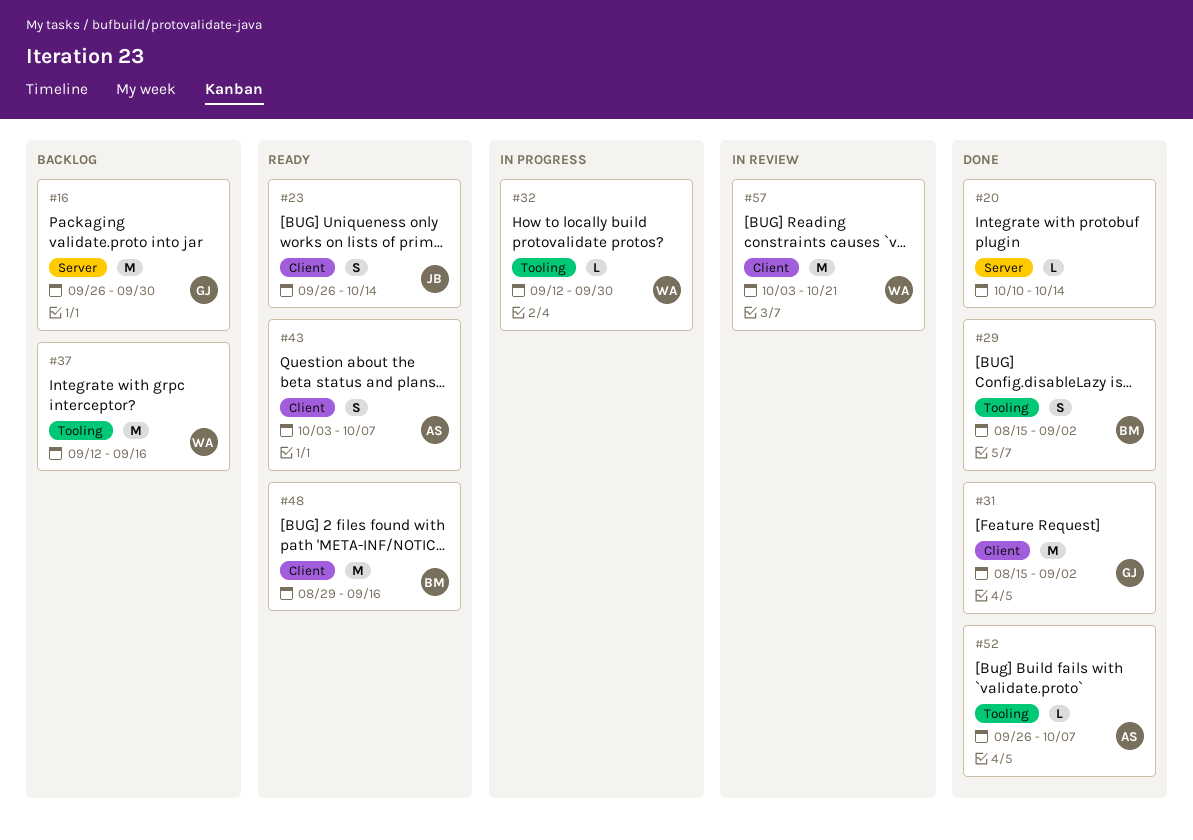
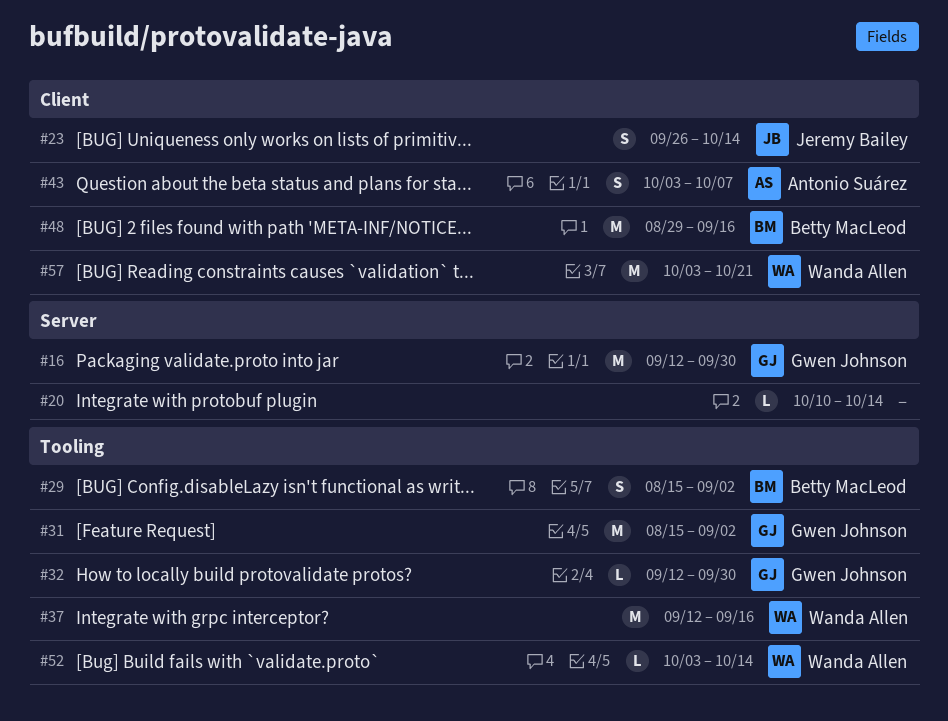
#16, start: Sep 26 -> Sep 12
#31, label: Client -> Tooling
#32, owner: Wanda Allen -> Gwen Johnson
#52, owner: Antonio Suárez -> Wanda Allen
#52, start: Sep 26 -> Oct 3
#52, due: Oct 7 -> Oct 14

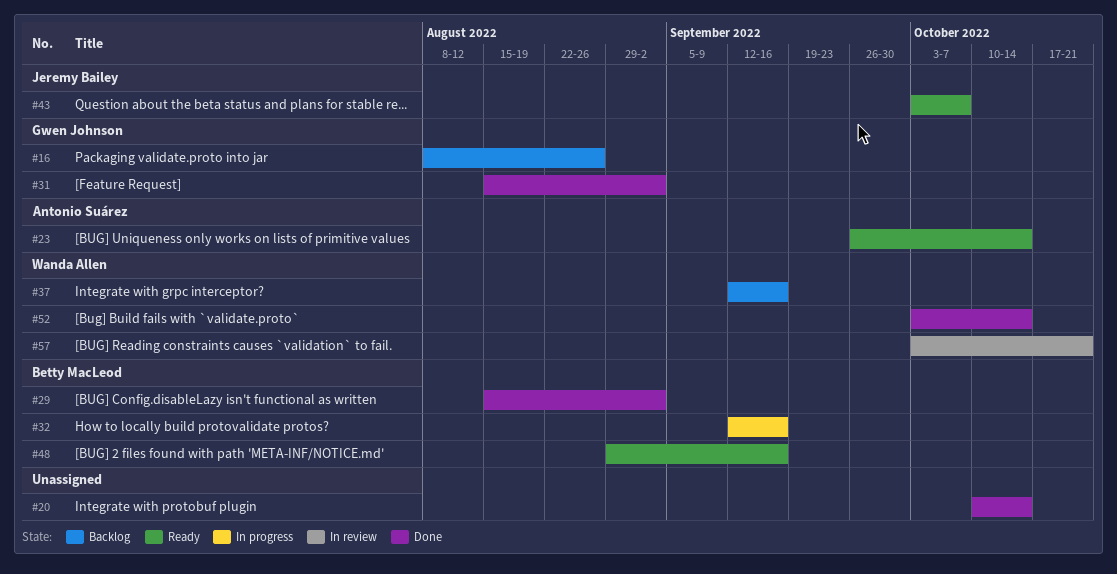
#16, start: Sep 12 -> Aug 8
#16, due: Sep 30 -> Aug 26
#23, owner: Jeremy Bailey -> Antonio Suárez
#32, owner: Gwen Johnson -> Betty MacLeod
#32, due: Sep 30 -> Sep 16
#43, owner: Antonio Suárez -> Jeremy Bailey

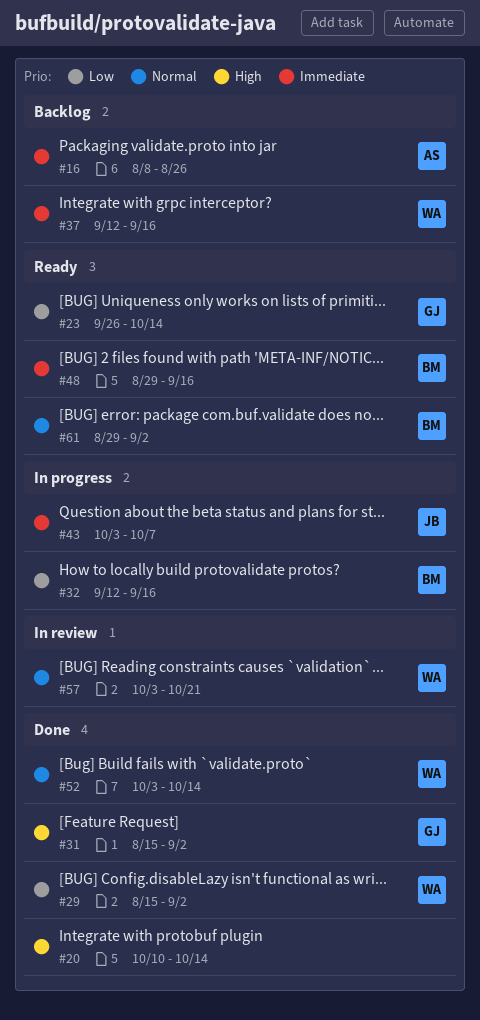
#16, owner: Gwen Johnson -> Antonio Suárez
#23, owner: Antonio Suárez -> Gwen Johnson
#29, owner: Betty MacLeod -> Wanda Allen
#43, status: Ready -> In progress
#61: none -> present

